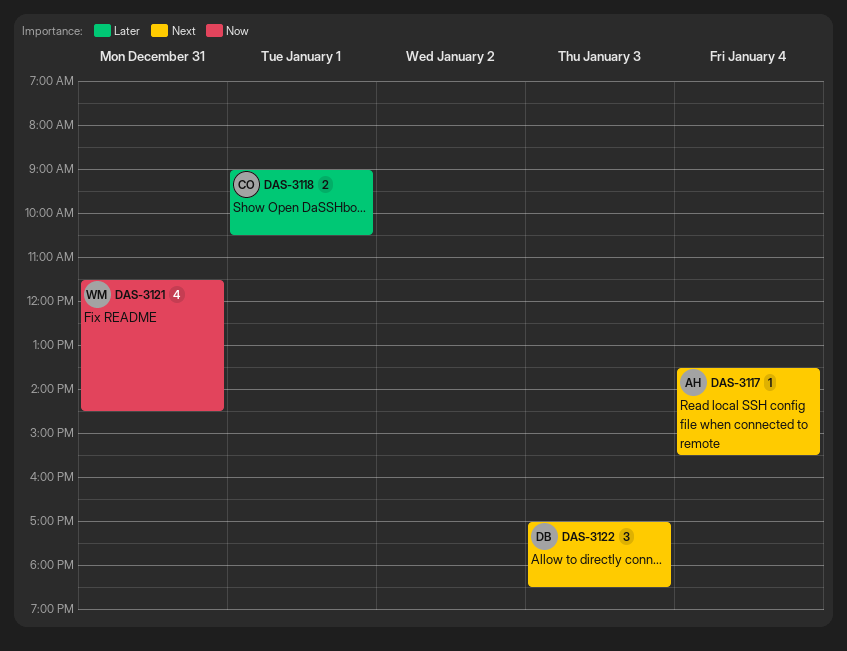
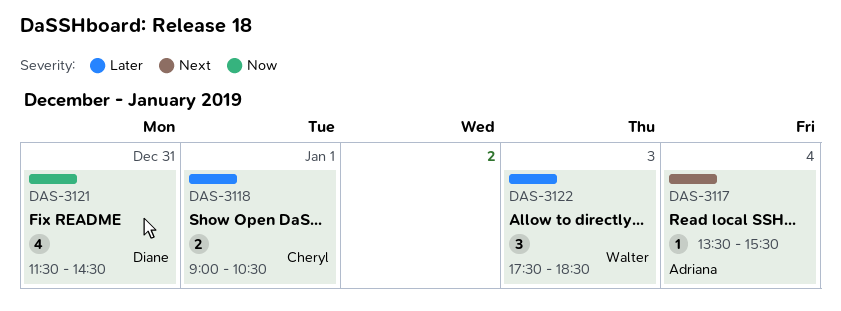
DAS-3121, owner: Walter -> Diane
DAS-3122, owner: Diane -> Walter
DAS-3122, priority: Next -> Later
DAS-3122, begins: 17:00 -> 17:30

